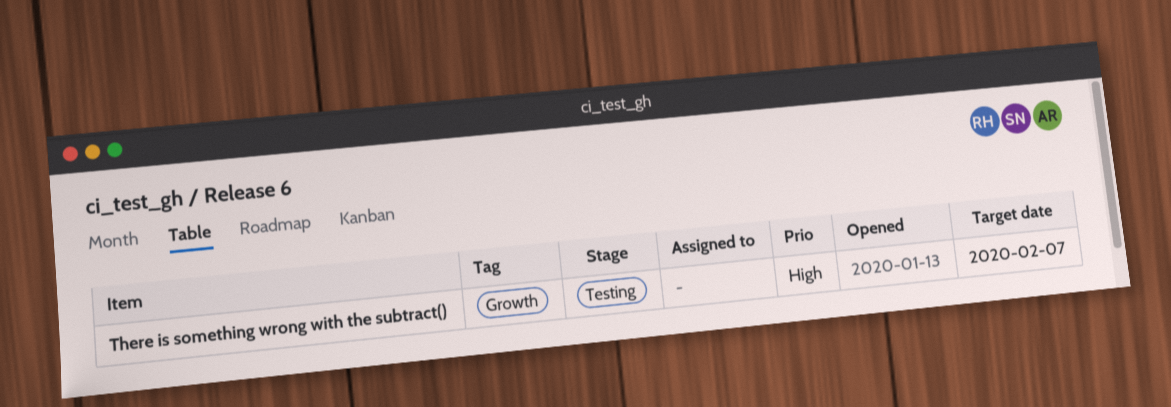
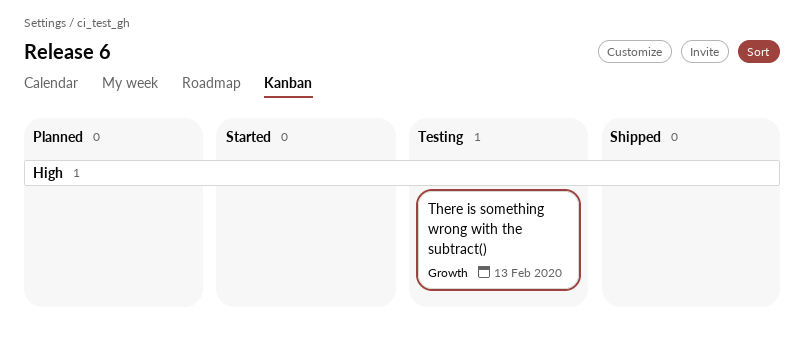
There is something wrong with the subtract(), due: Feb 7 -> Feb 13

